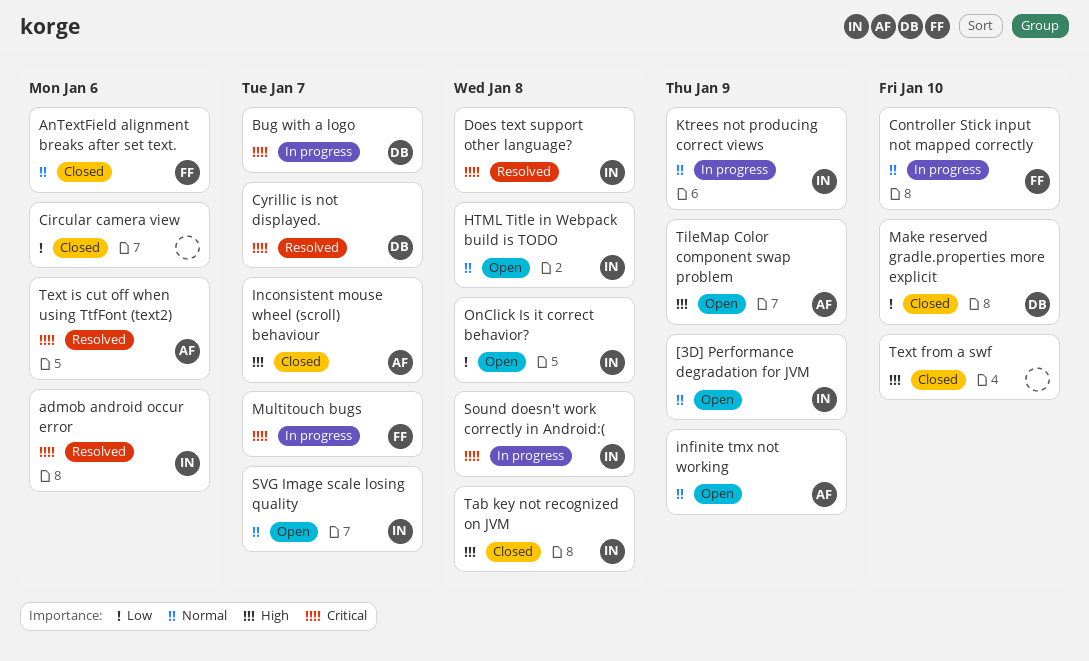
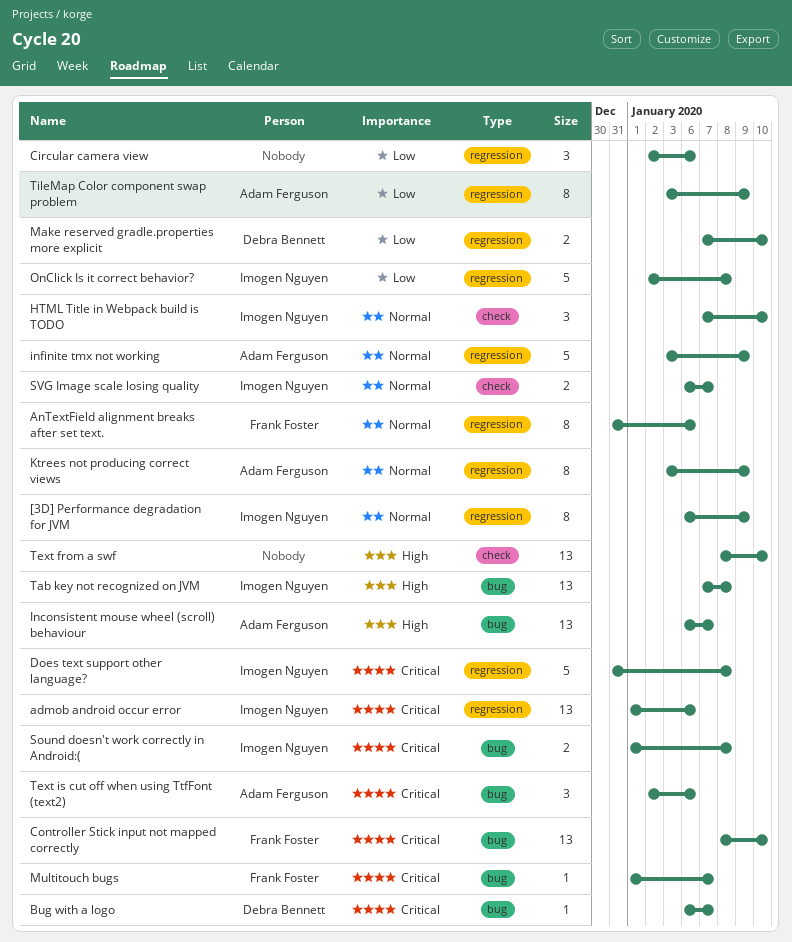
Controller Stick input not mapped correctly, priority: Normal -> Critical
Cyrillic is not displayed.: present -> none
HTML Title in Webpack build is TODO, due: Jan 8 -> Jan 10
Ktrees not producing correct views, owner: Imogen Nguyen -> Adam Ferguson
TileMap Color component swap problem, priority: High -> Low

